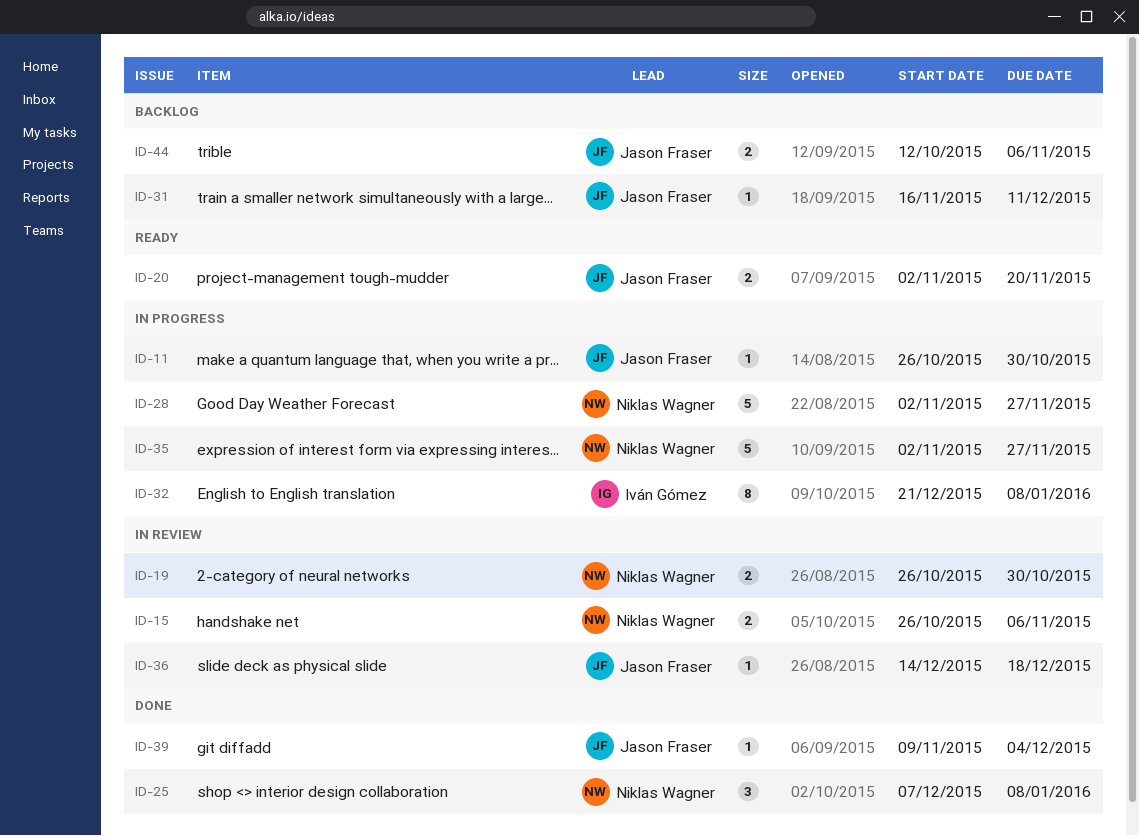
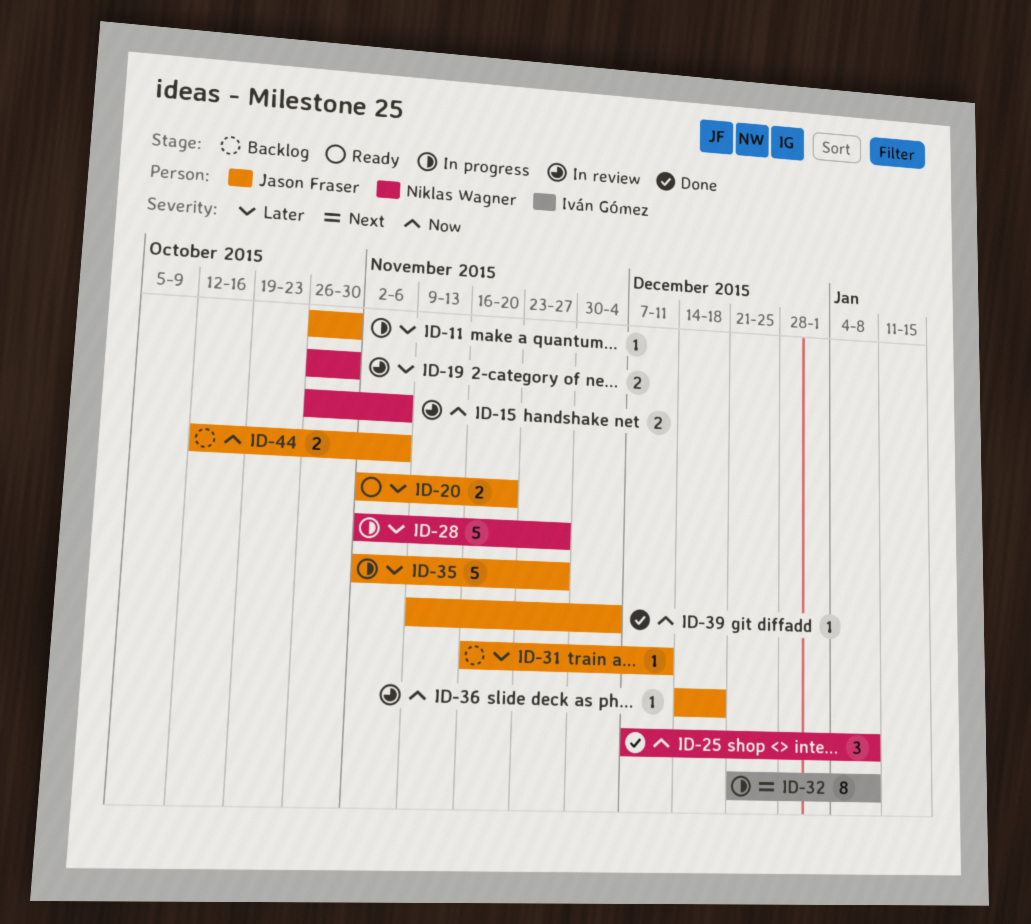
ID-35, owner: Niklas Wagner -> Jason Fraser

